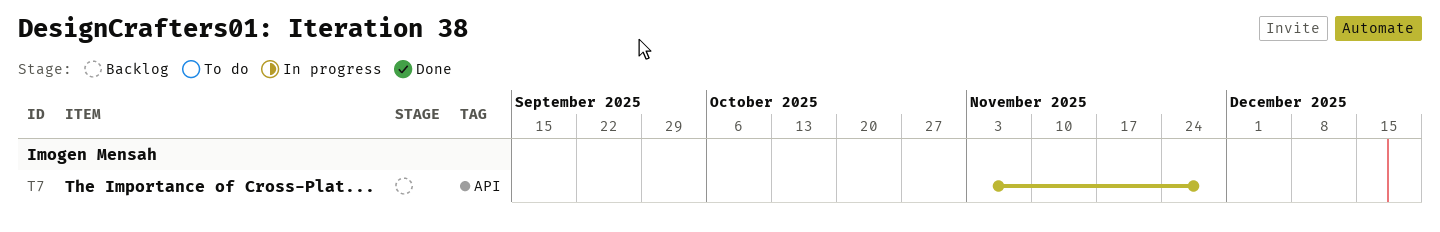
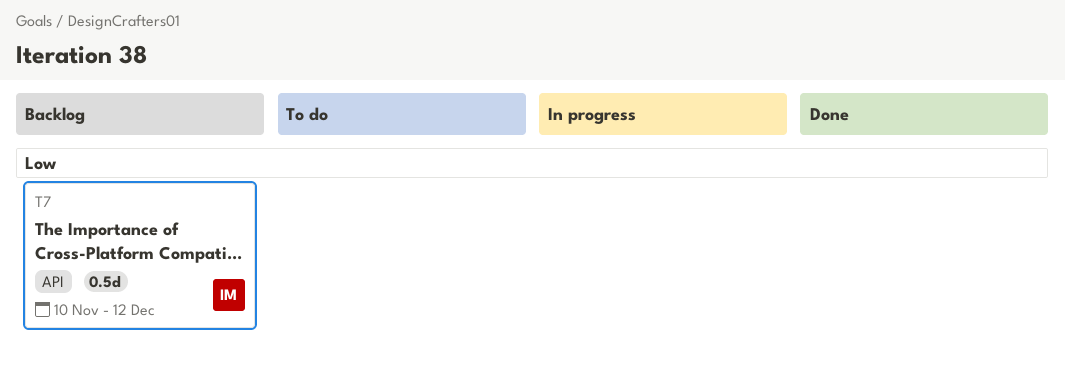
T7, start: Nov 3 -> Nov 10
T7, due: Nov 28 -> Dec 12

